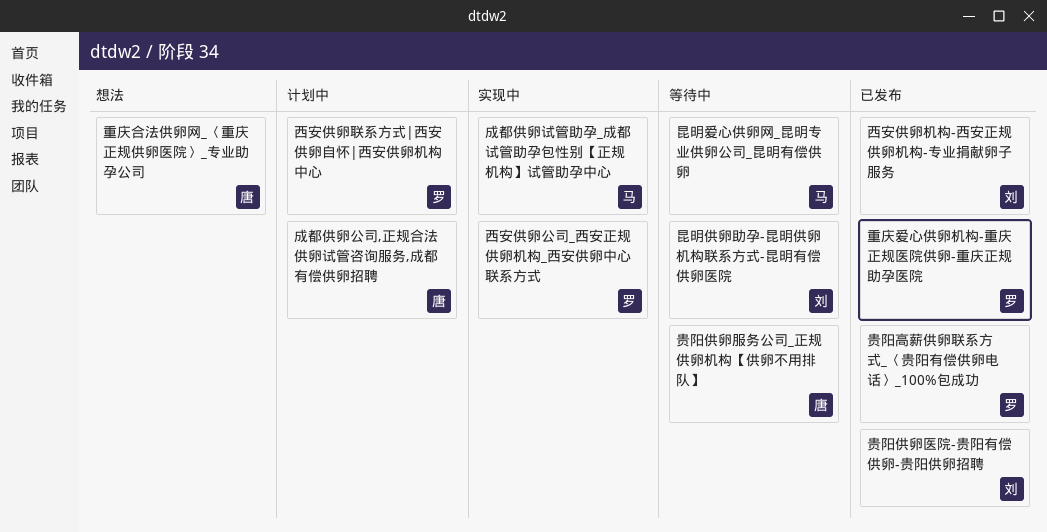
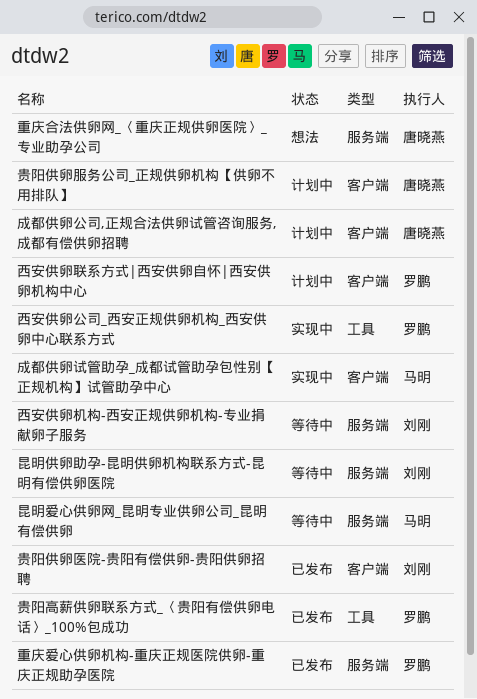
西安供卵机构-西安正规供卵机构-专业捐献卵子服务, status: 已发布 -> 等待中
贵阳供卵服务公司_正规供卵机构【供卵不用排队】, status: 等待中 -> 计划中

